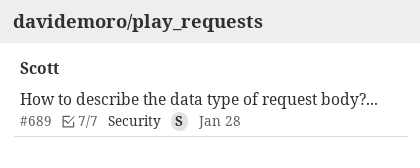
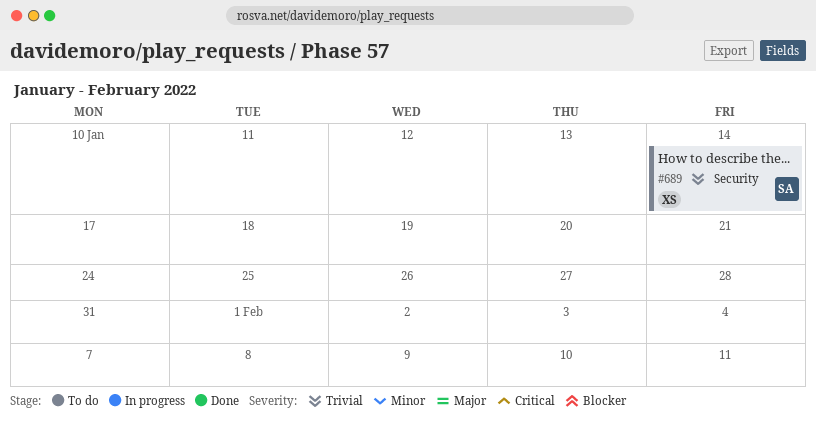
#689, estimate: S -> XS
#689, due: Jan 28 -> Jan 14

